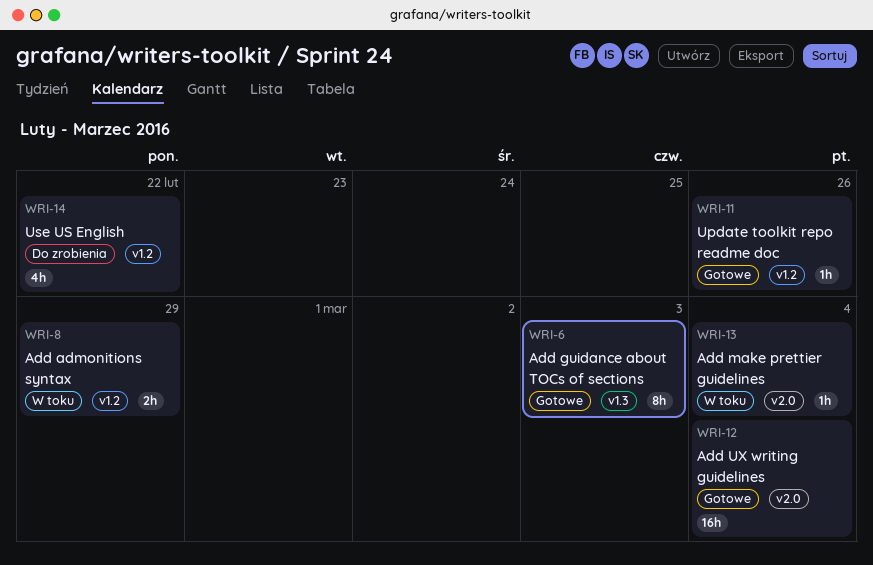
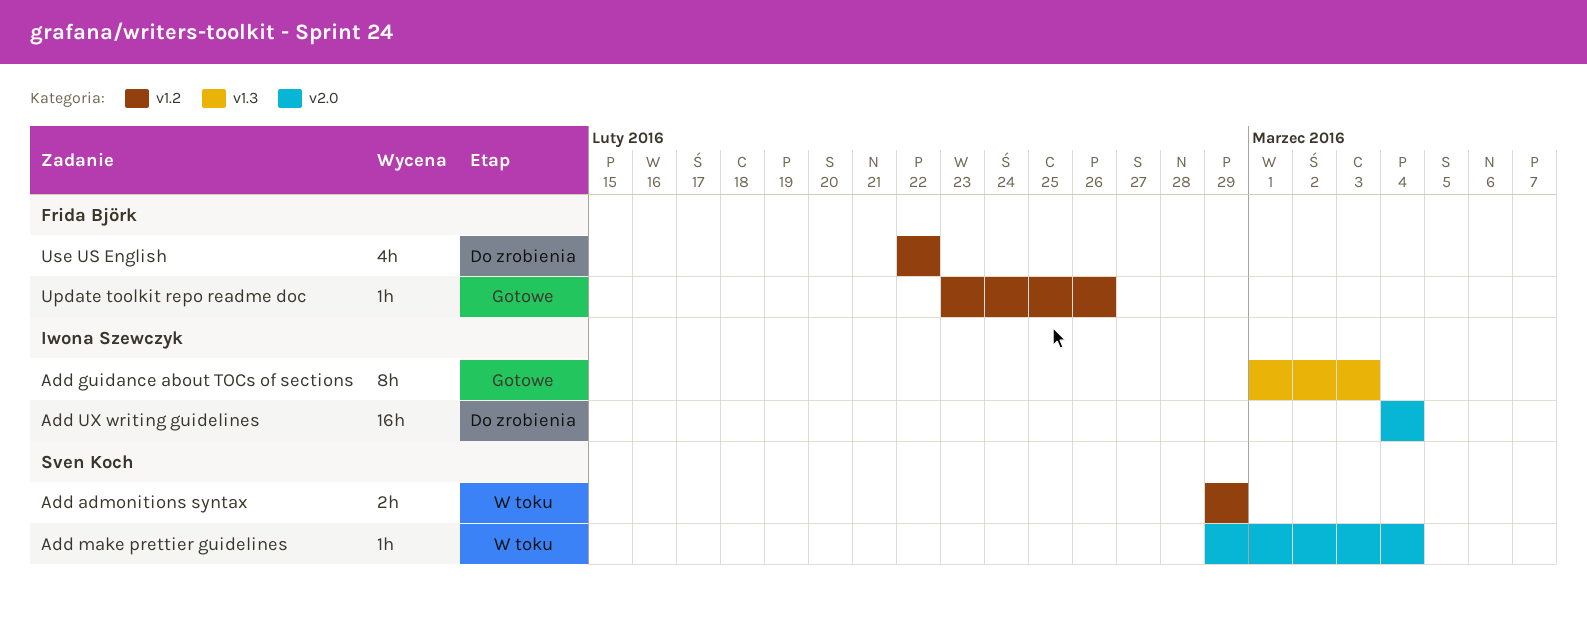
Add UX writing guidelines, status: Gotowe -> Do zrobienia

